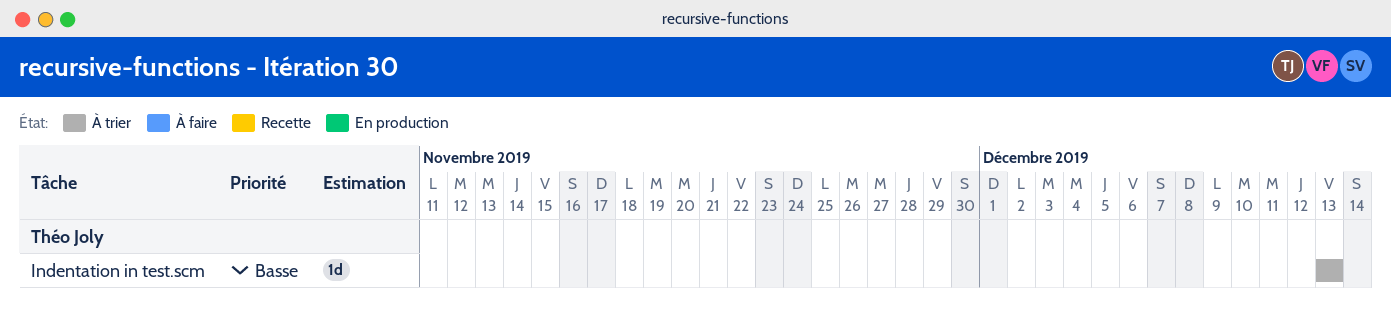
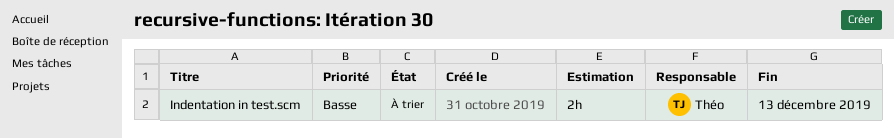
Indentation in test.scm, estimate: 1d -> 2h

